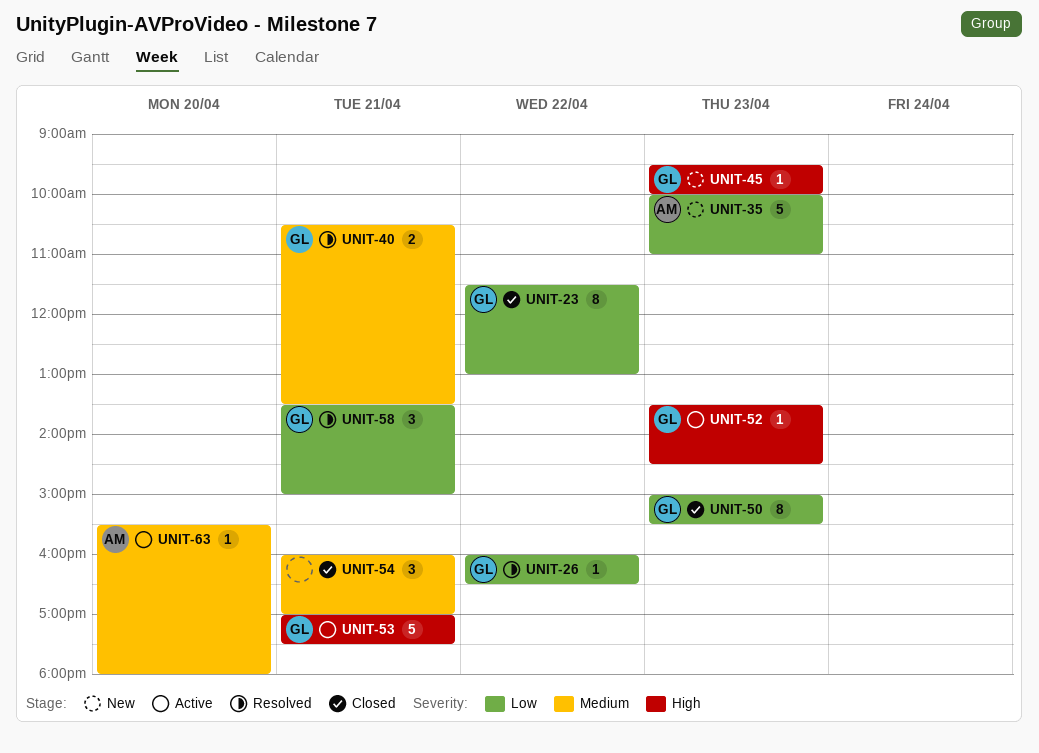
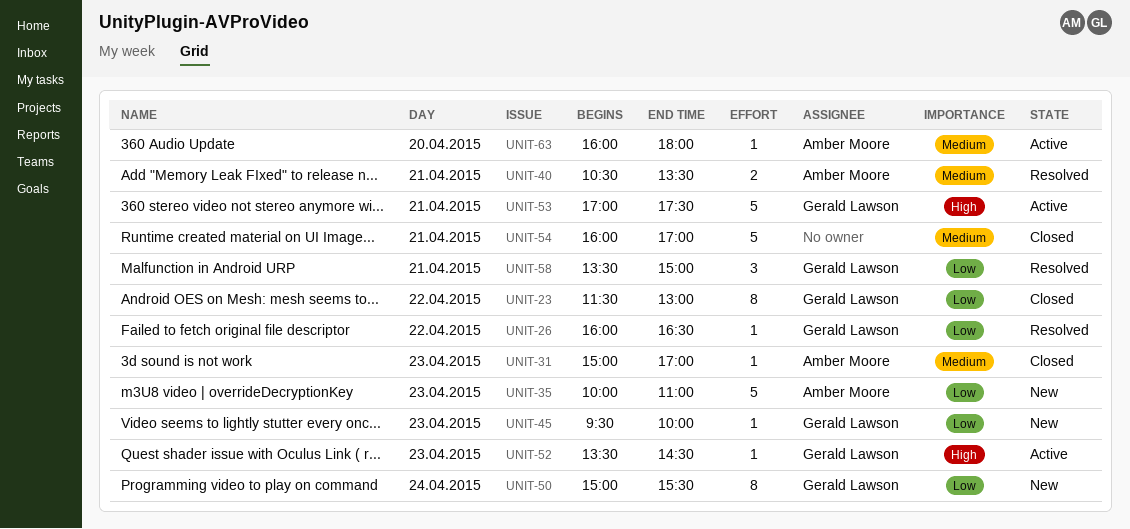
UNIT-31: none -> present
UNIT-40, owner: Gerald Lawson -> Amber Moore
UNIT-45, priority: High -> Low
UNIT-50, status: Closed -> New
UNIT-50, day: Apr 23 -> Apr 24
UNIT-54, estimate: 3 -> 5
UNIT-63, begins: 15:30 -> 16:00

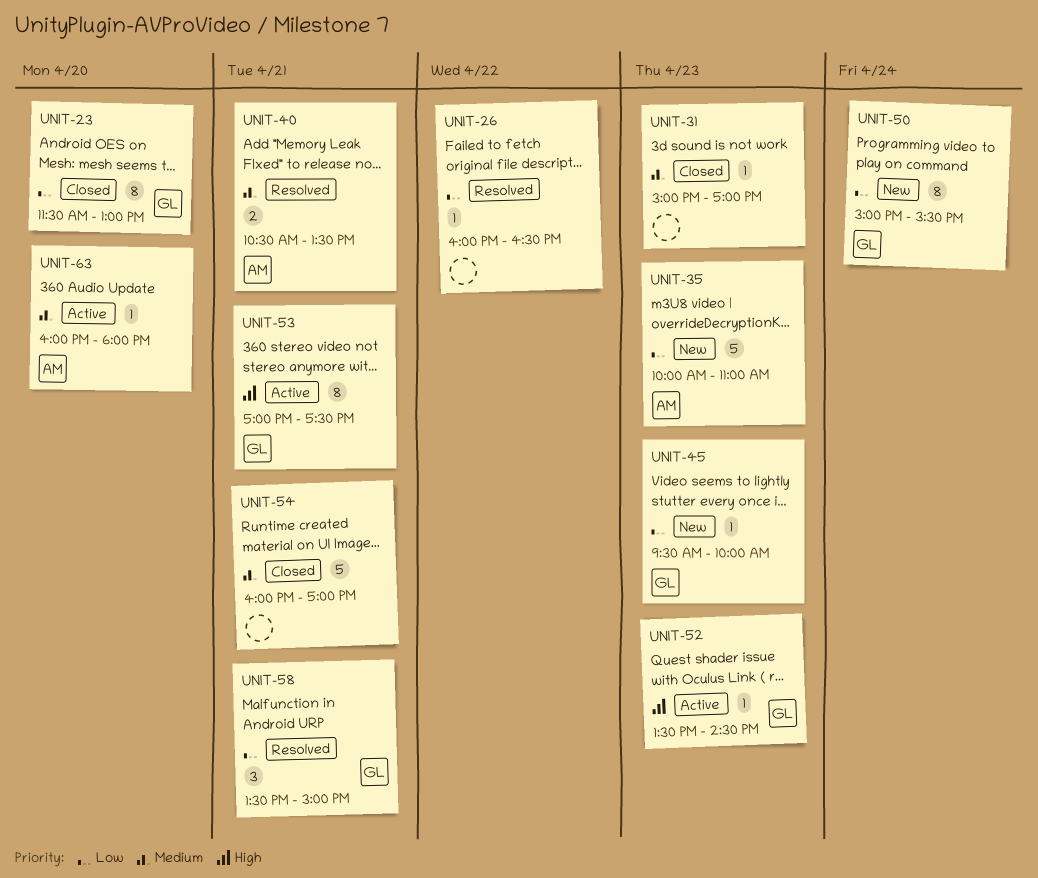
UNIT-23, day: Apr 22 -> Apr 20
UNIT-26, owner: Gerald Lawson -> none
UNIT-31, owner: Amber Moore -> none
UNIT-53, estimate: 5 -> 8

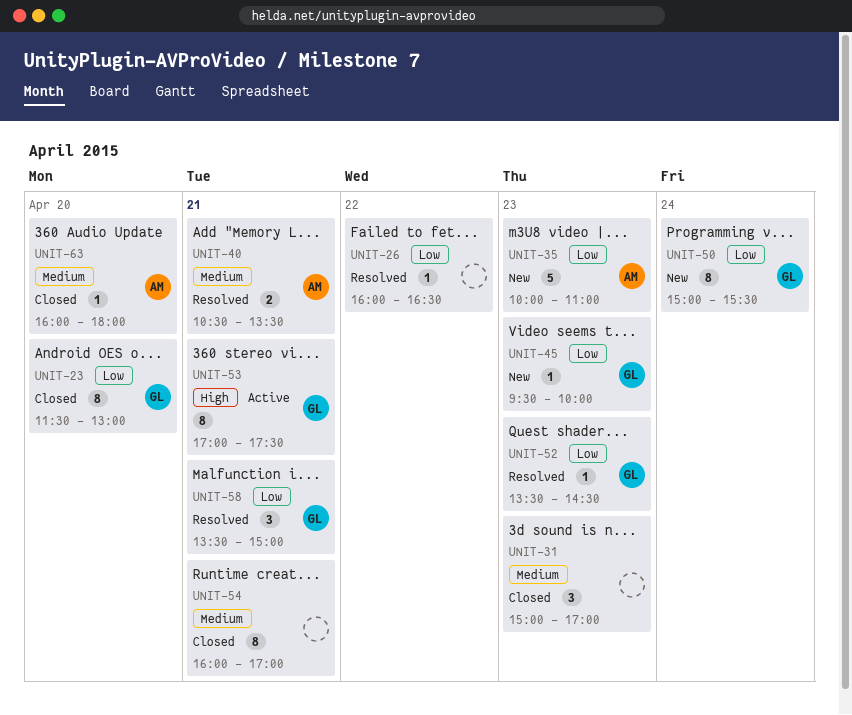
UNIT-31, estimate: 1 -> 3
UNIT-52, status: Active -> Resolved
UNIT-52, priority: High -> Low
UNIT-54, estimate: 5 -> 8
UNIT-63, status: Active -> Closed

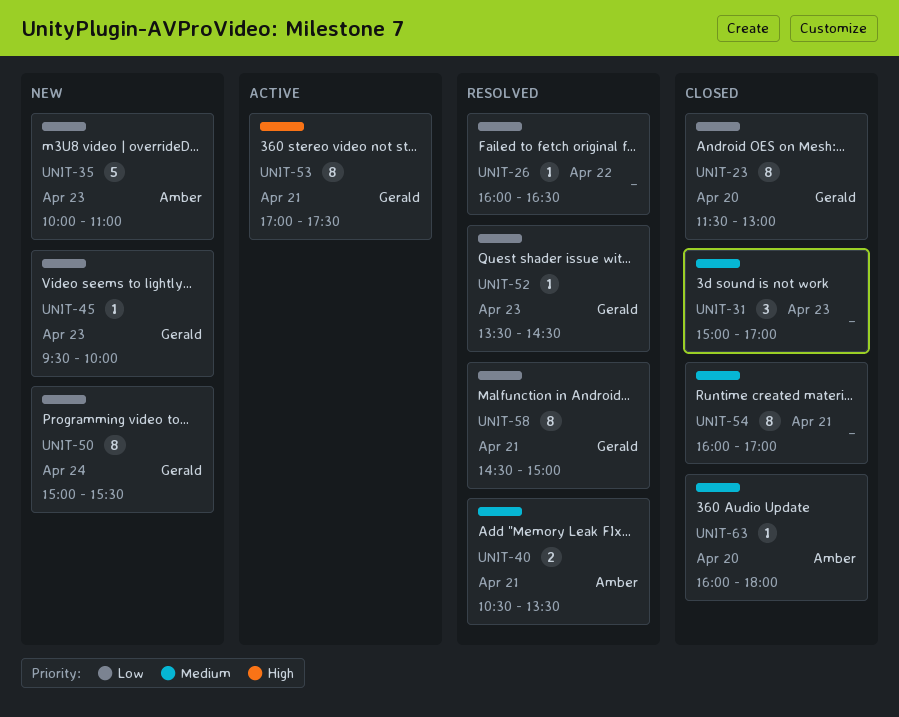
UNIT-58, estimate: 3 -> 8
UNIT-58, begins: 13:30 -> 14:30

